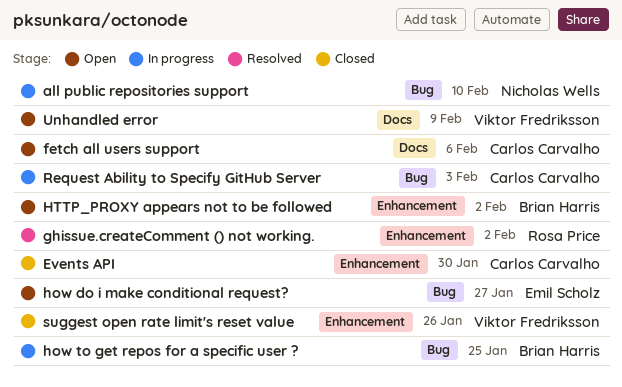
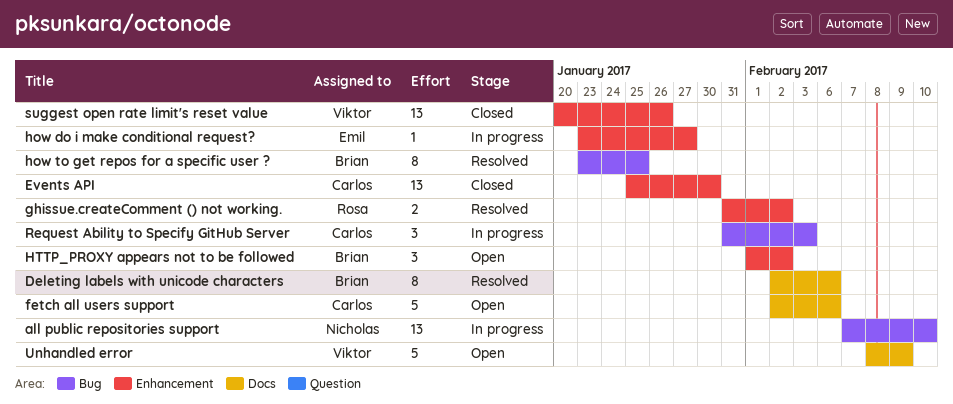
Deleting labels with unicode characters: none -> present
how do i make conditional request?, status: Open -> In progress
how do i make conditional request?, label: Bug -> Enhancement
how to get repos for a specific user ?, status: In progress -> Resolved

